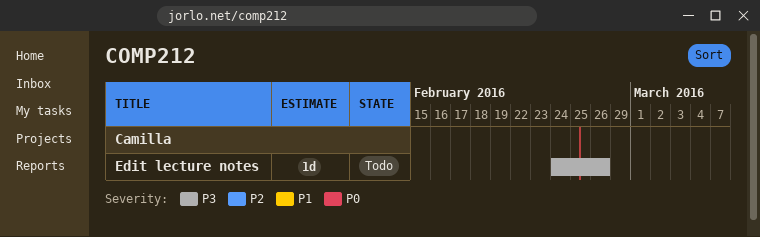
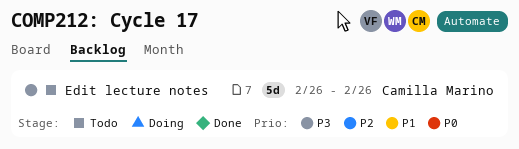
Edit lecture notes, estimate: 1d -> 5d
Edit lecture notes, start: Feb 24 -> Feb 26

